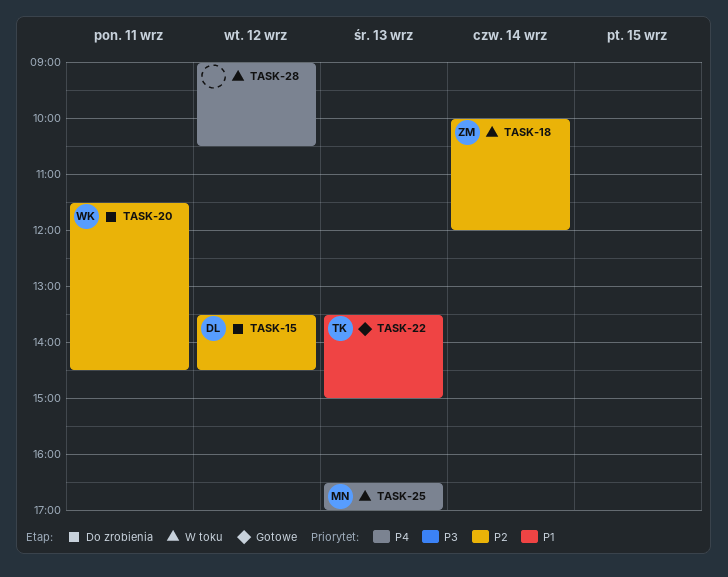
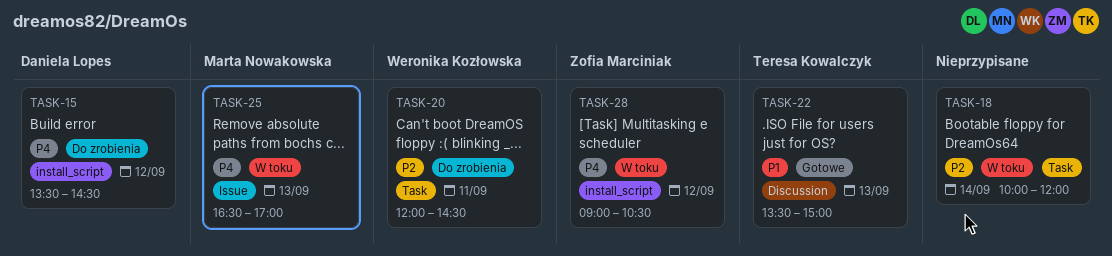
TASK-15, priority: P2 -> P4
TASK-18, owner: Zofia Marciniak -> none
TASK-20, begins: 11:30 -> 12:00
TASK-28, owner: none -> Zofia Marciniak

